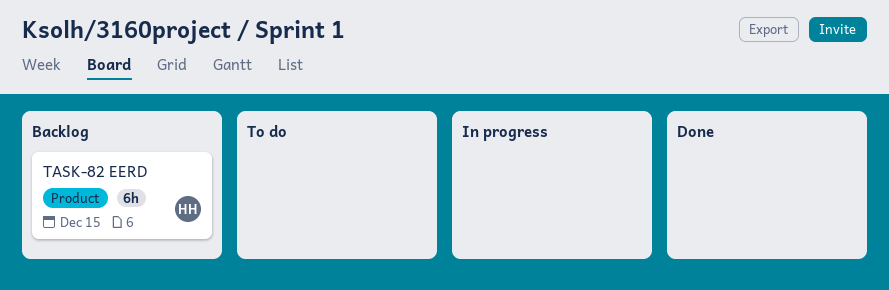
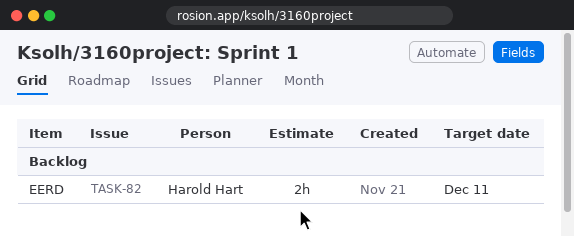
TASK-82, estimate: 6h -> 2h
TASK-82, due: Dec 15 -> Dec 11

